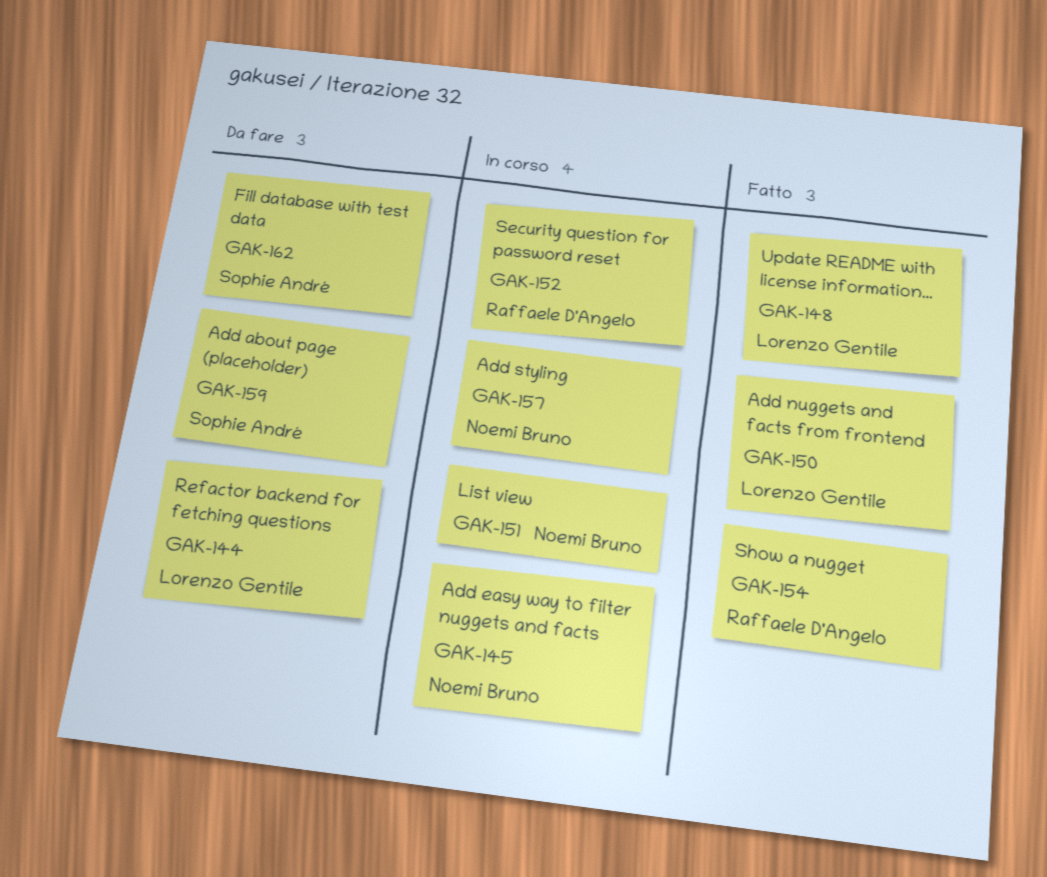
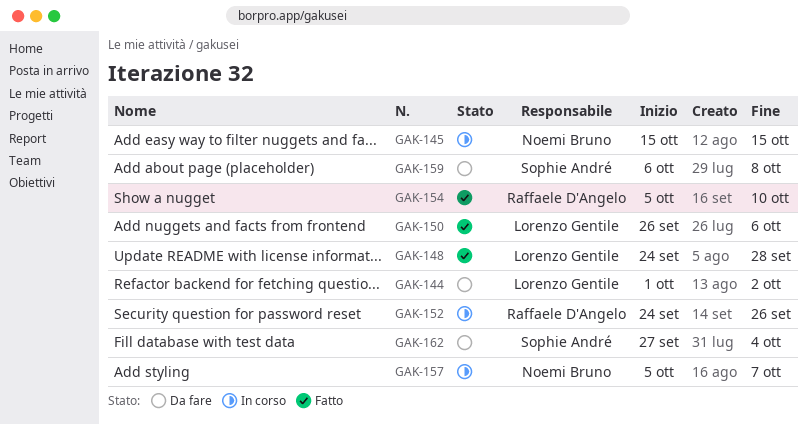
GAK-151: present -> none

